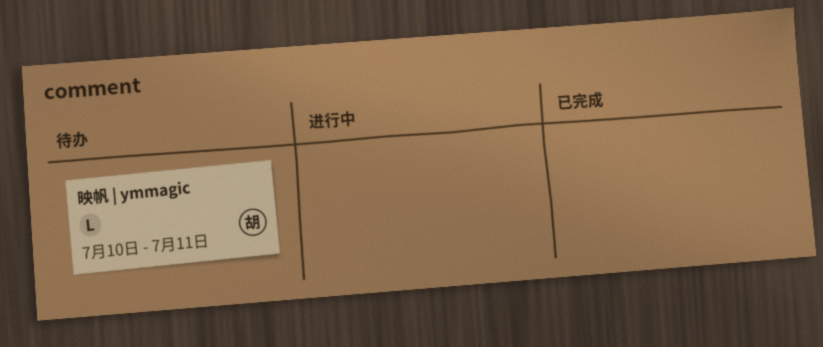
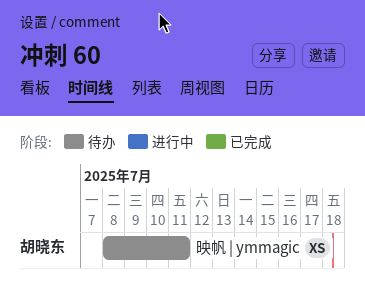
映帆 | ymmagic, estimate: L -> XS
映帆 | ymmagic, start: Jul 10 -> Jul 8

